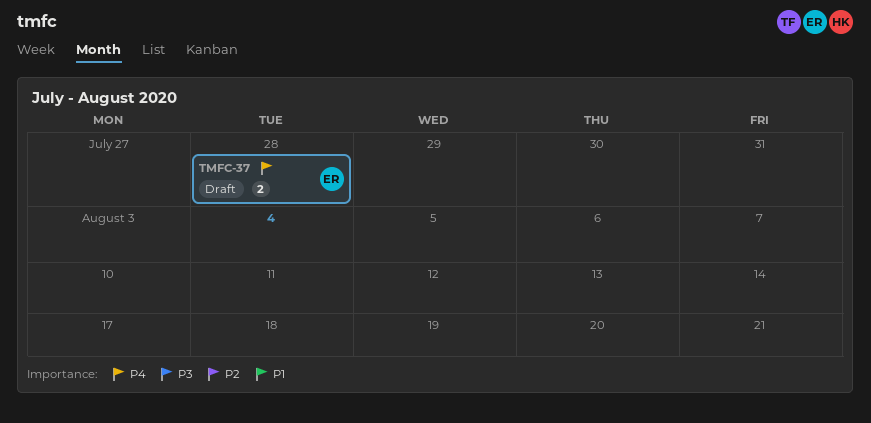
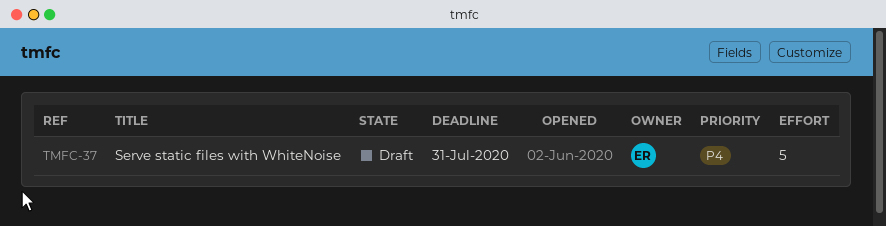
TMFC-37, estimate: 2 -> 5
TMFC-37, due: Jul 28 -> Jul 31

